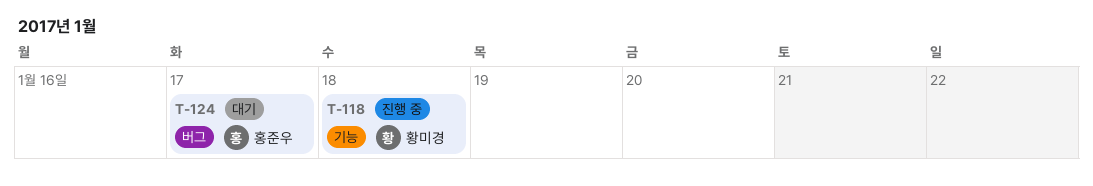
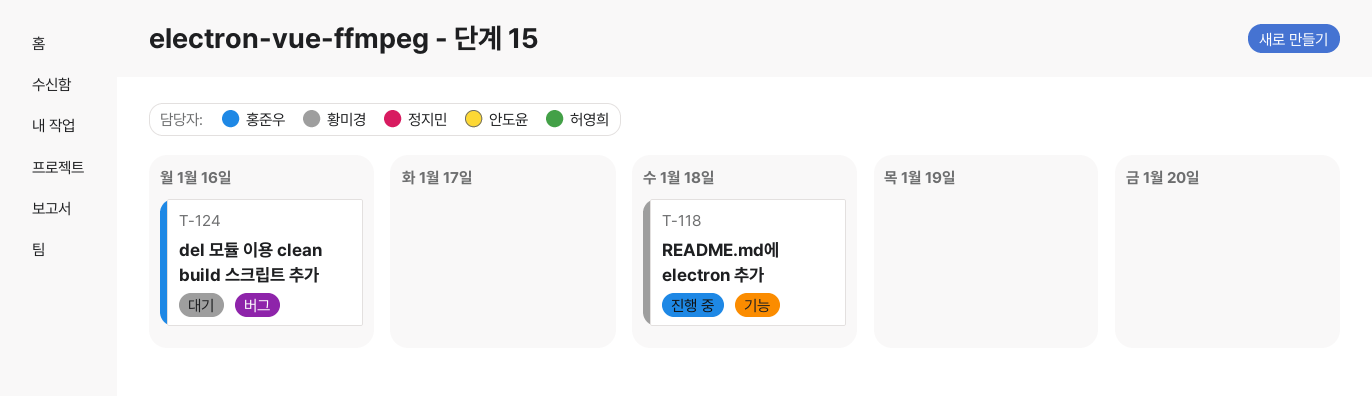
T-124, due: Jan 17 -> Jan 16

